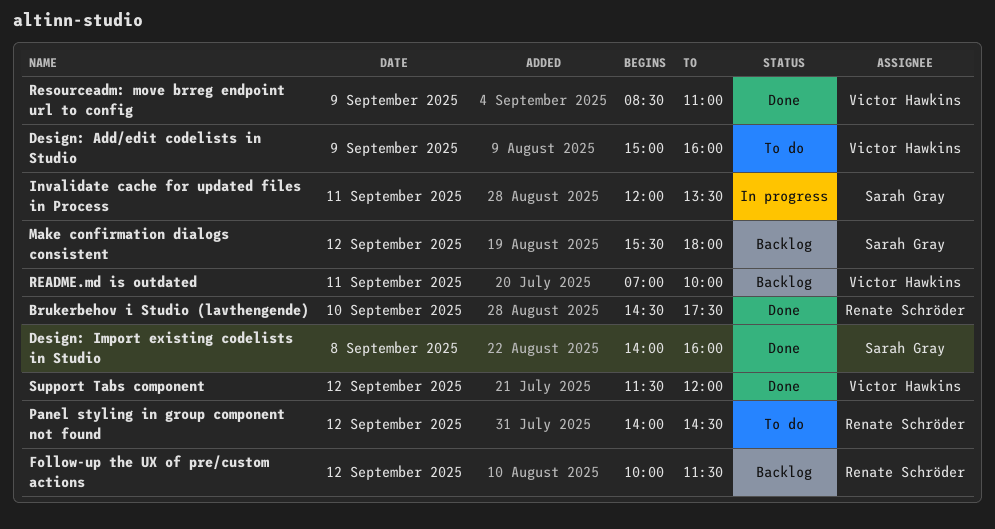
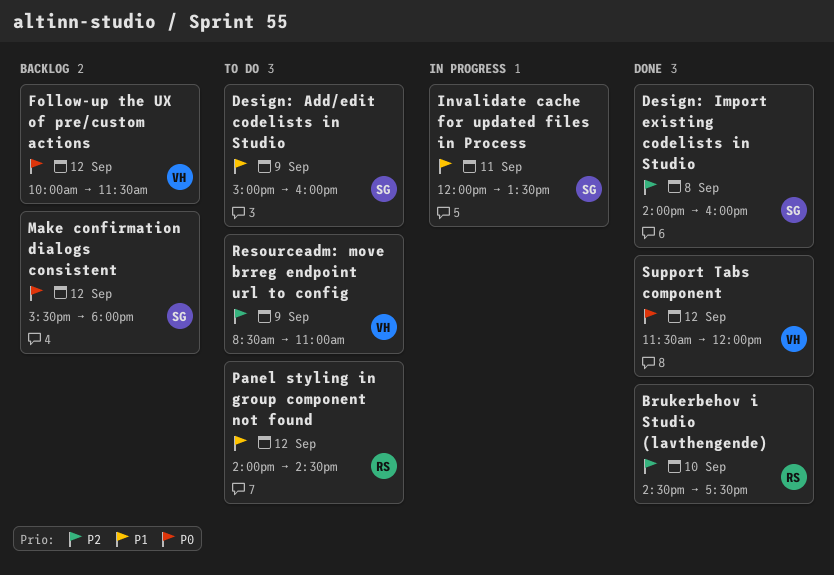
Design: Add/edit codelists in Studio, owner: Victor Hawkins -> Sarah Gray
Follow-up the UX of pre/custom actions, owner: Renate Schröder -> Victor Hawkins
README.md is outdated: present -> none
Resourceadm: move brreg endpoint url to config, status: Done -> To do

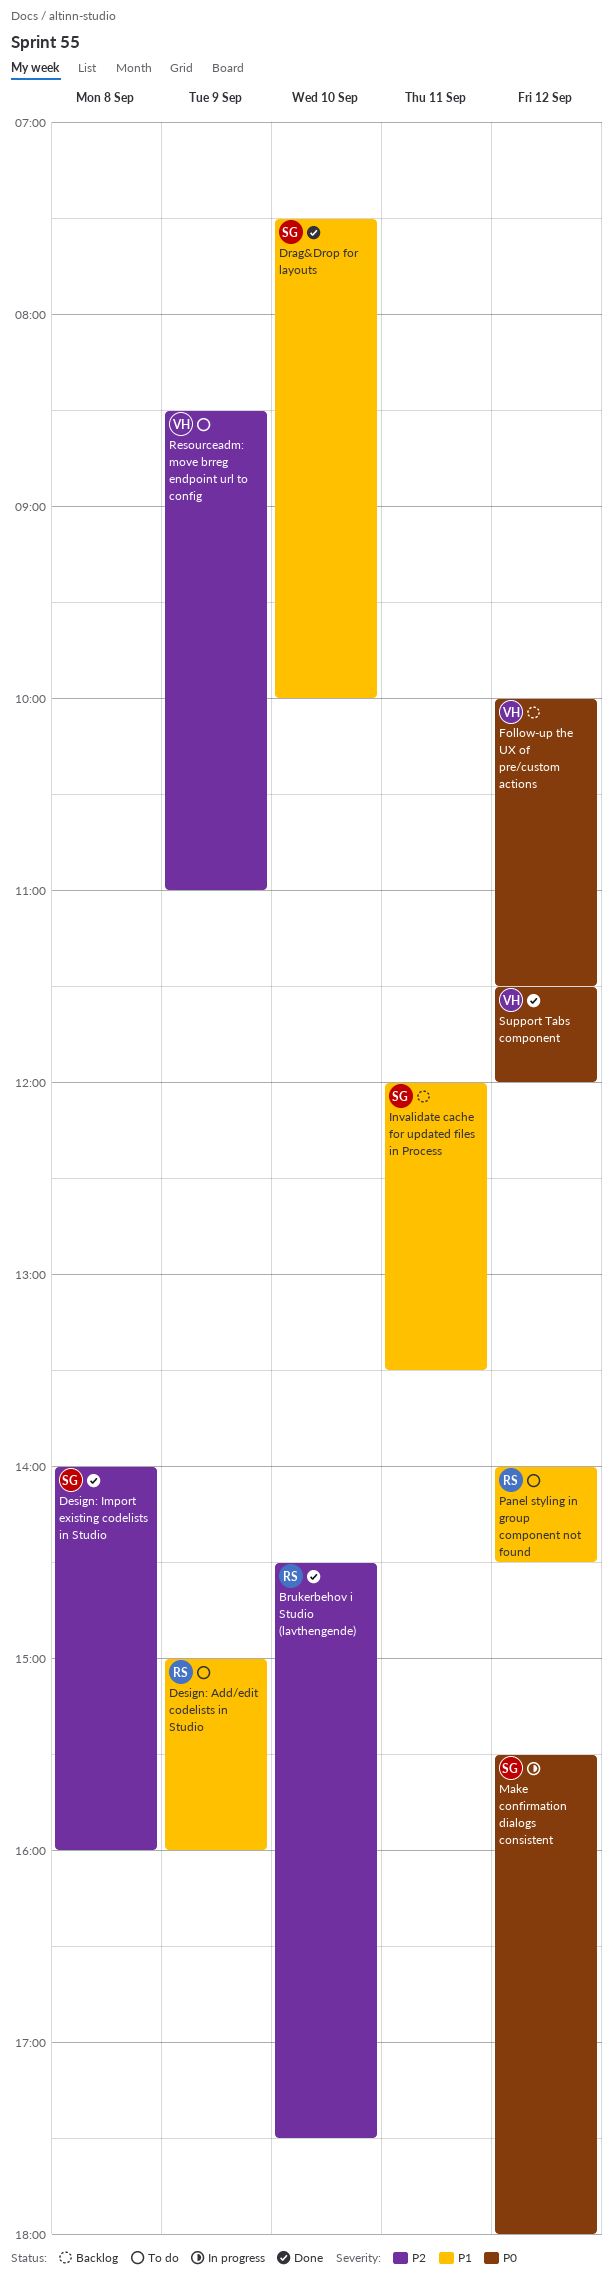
Design: Add/edit codelists in Studio, owner: SG -> RS
Drag&Drop for layouts: none -> present
Invalidate cache for updated files in Process, status: In progress -> Backlog
Make confirmation dialogs consistent, status: Backlog -> In progress

